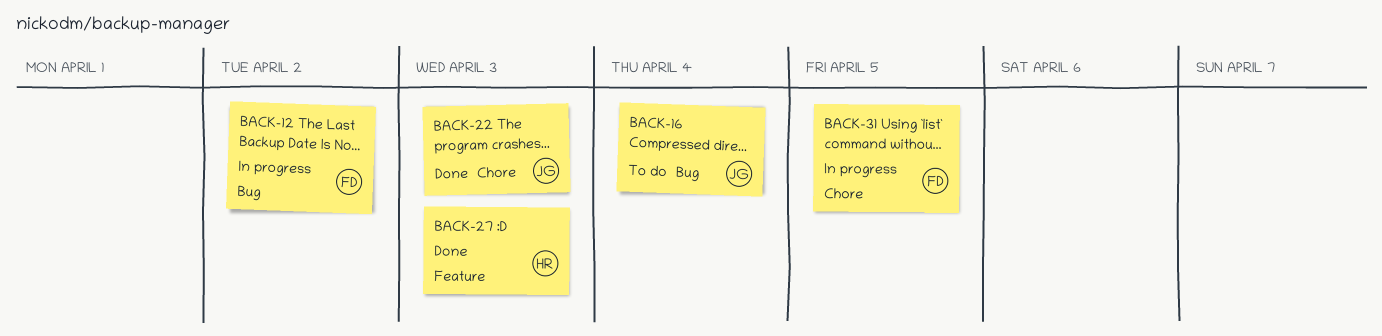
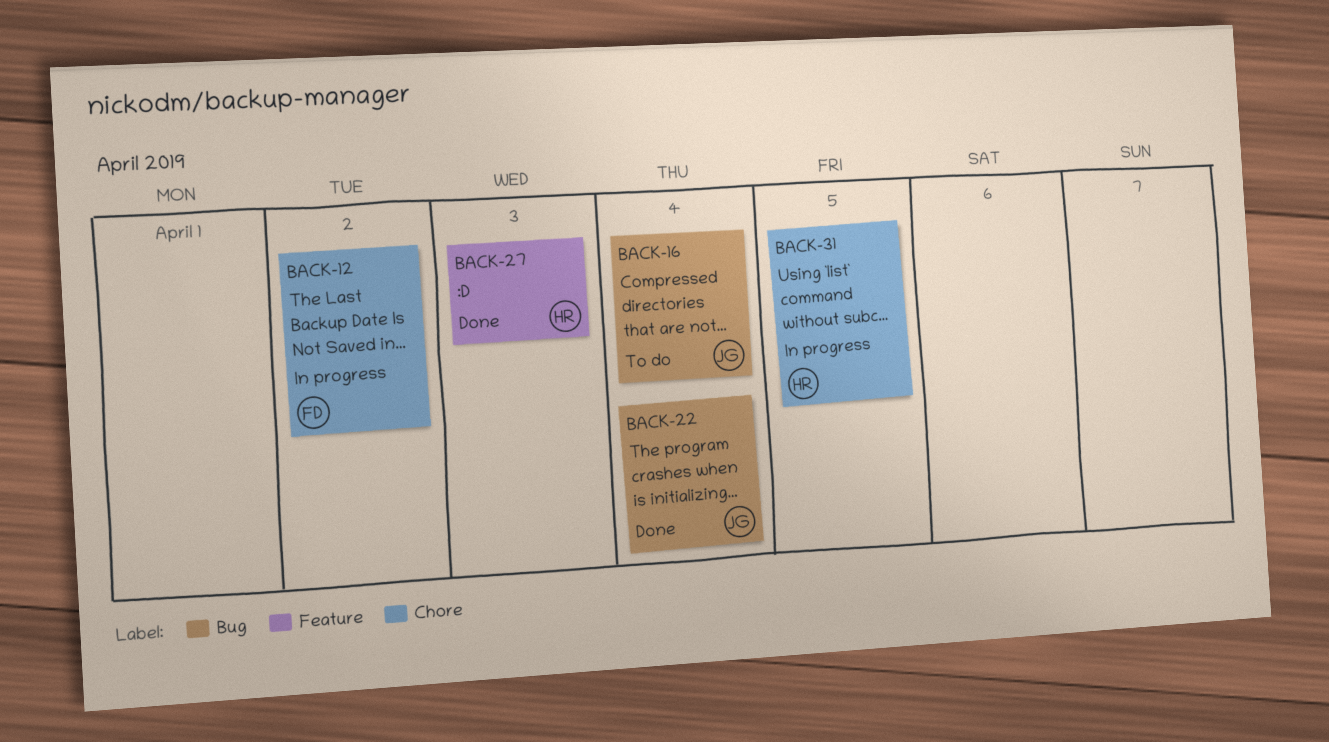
BACK-12, label: Bug -> Chore
BACK-22, label: Chore -> Bug
BACK-22, due: Apr 3 -> Apr 4
BACK-31, owner: FD -> HR

